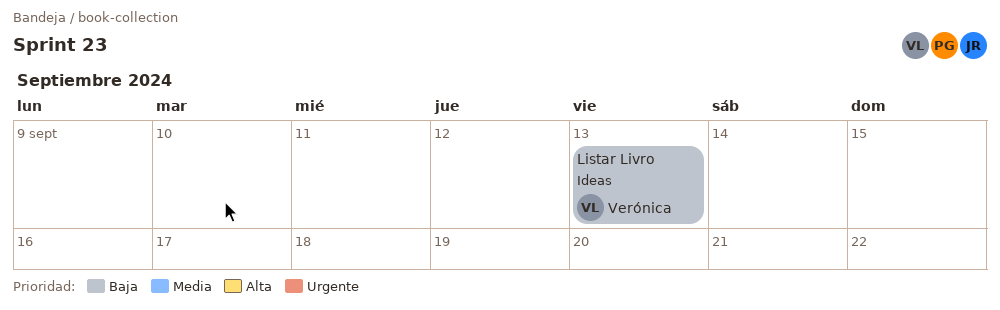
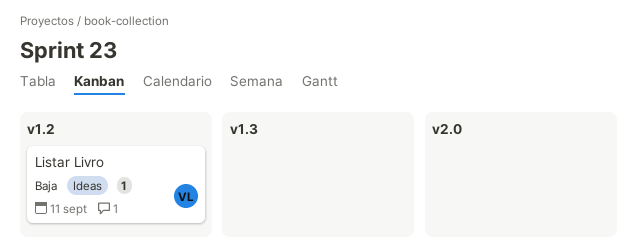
Listar Livro, due: Sep 13 -> Sep 11

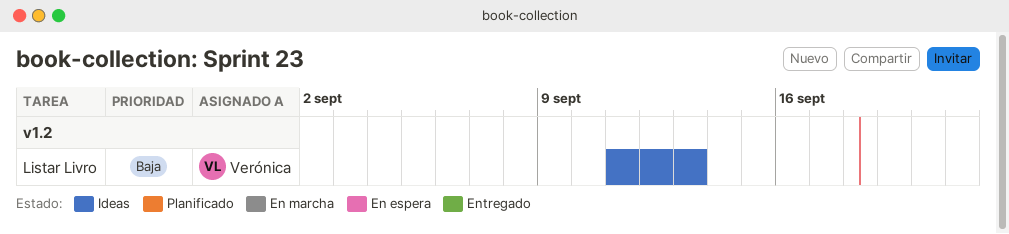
Listar Livro, due: Sep 11 -> Sep 13

